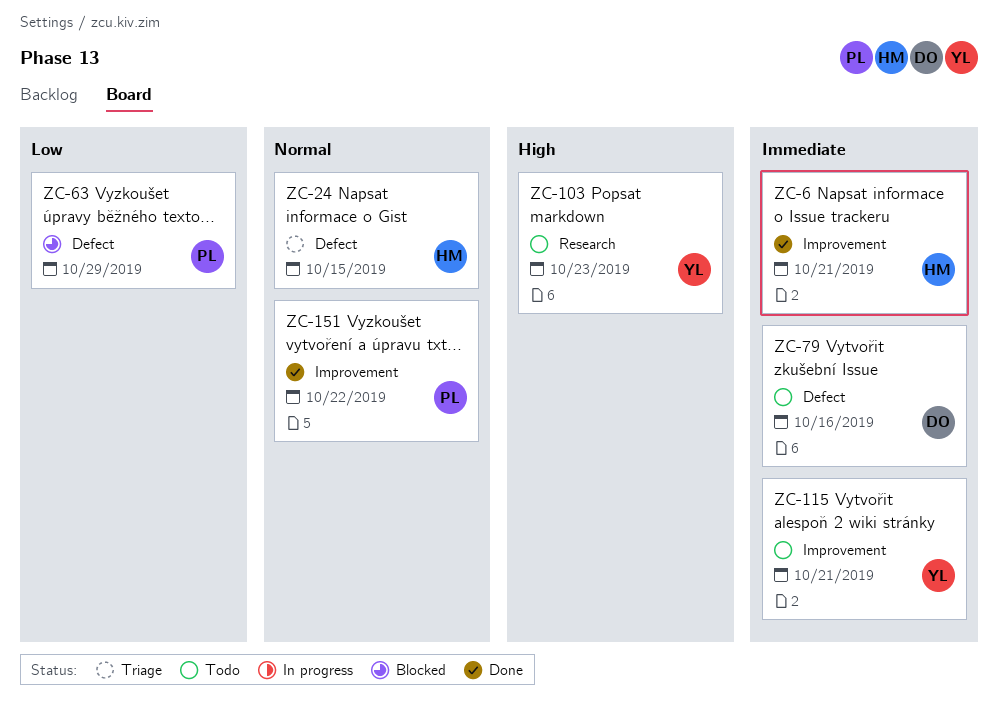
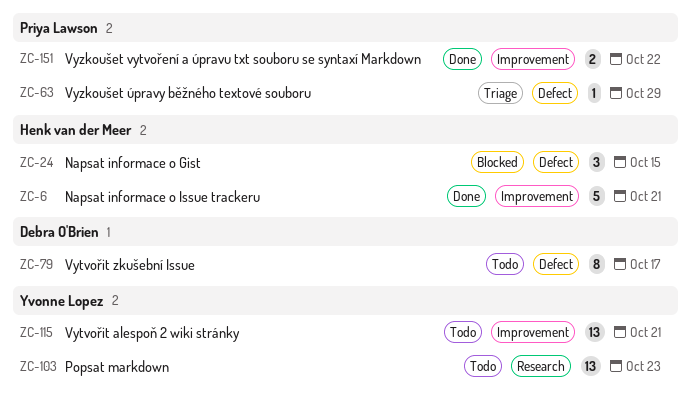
ZC-24, status: Triage -> Blocked
ZC-63, status: Blocked -> Triage
ZC-79, due: Oct 16 -> Oct 17

